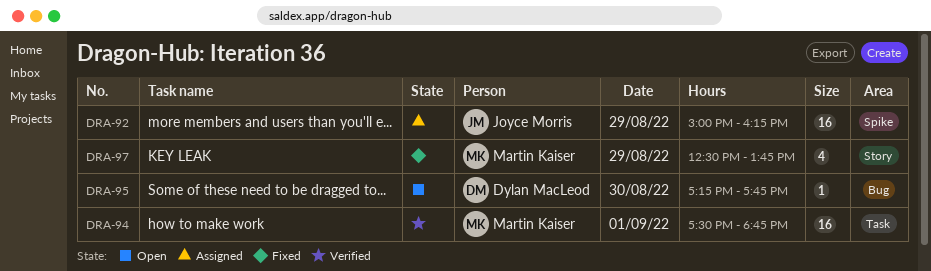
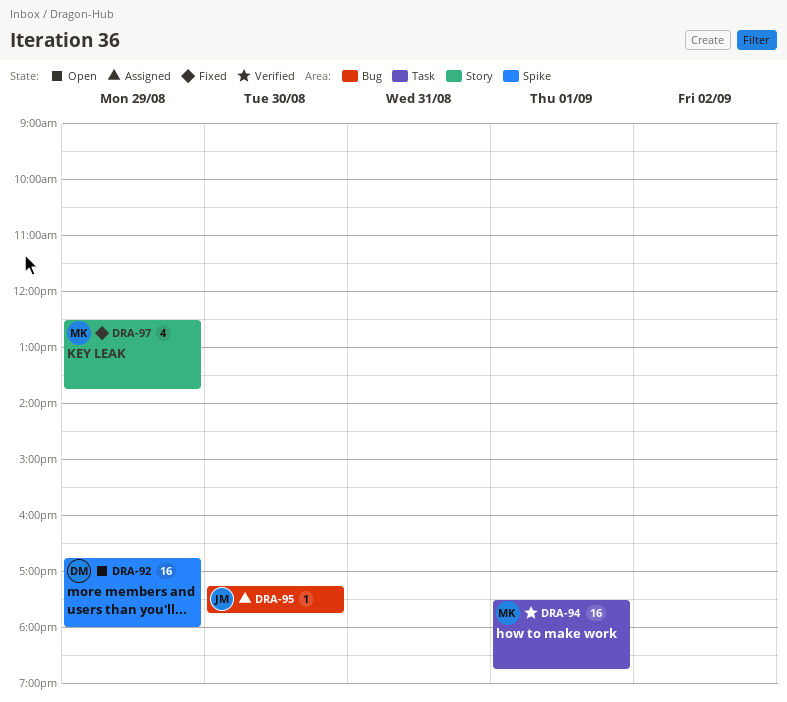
DRA-92, status: Assigned -> Open
DRA-92, owner: Joyce Morris -> Dylan MacLeod
DRA-92, begins: 15:00 -> 16:45
DRA-92, ends: 16:15 -> 18:00
DRA-95, status: Open -> Assigned
DRA-95, owner: Dylan MacLeod -> Joyce Morris

